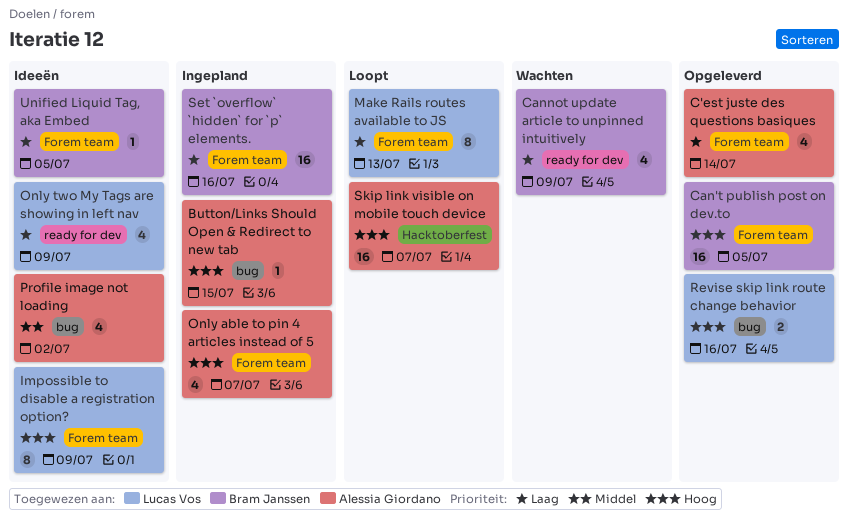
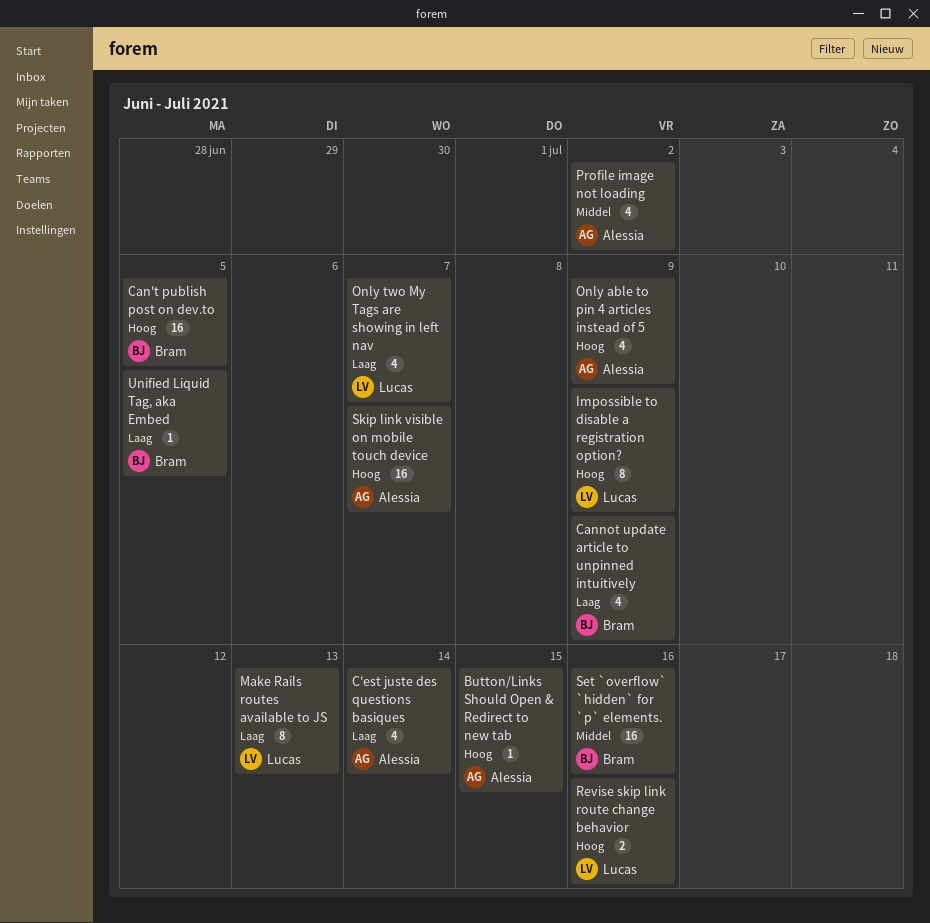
Only able to pin 4 articles instead of 5, due: Jul 7 -> Jul 9
Only two My Tags are showing in left nav, due: Jul 9 -> Jul 7
Set `overflow` `hidden` for `p` elements., priority: Laag -> Middel

